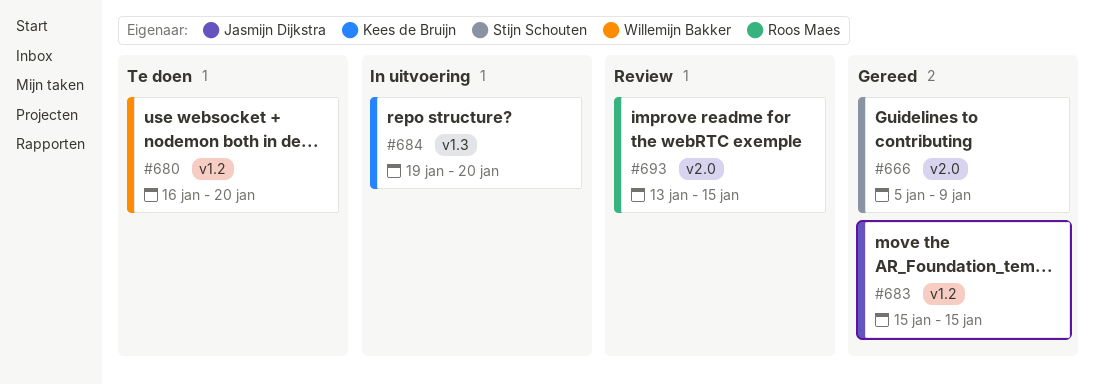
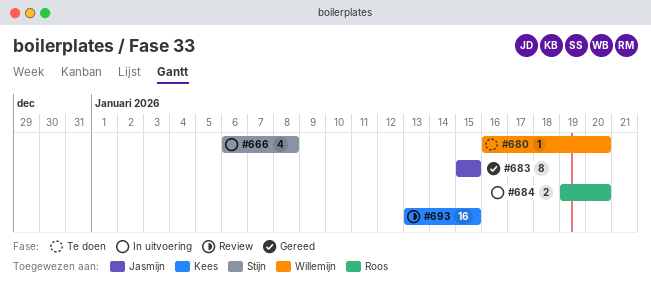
#666, status: Gereed -> In uitvoering
#666, start: Jan 5 -> Jan 6
#666, due: Jan 9 -> Jan 8
#684, owner: Kees de Bruijn -> Roos Maes
#693, owner: Roos Maes -> Kees de Bruijn

